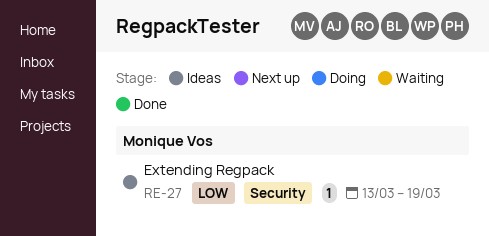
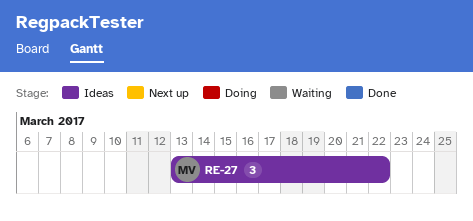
RE-27, estimate: 1 -> 3
RE-27, due: Mar 19 -> Mar 22

